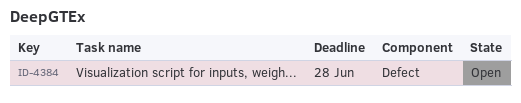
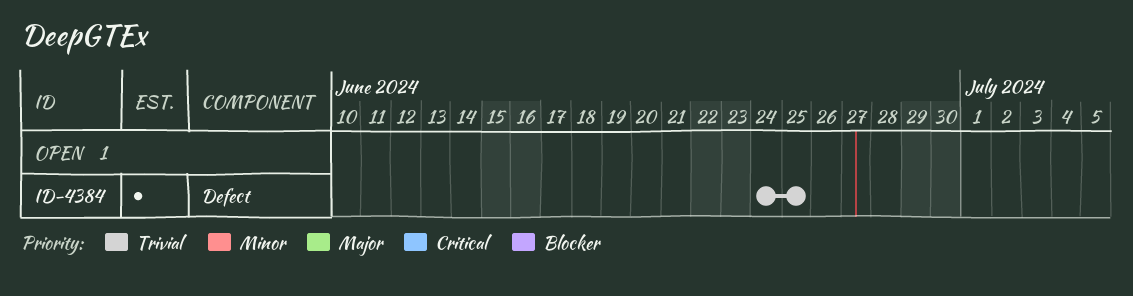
ID-4384, due: Jun 28 -> Jun 25

